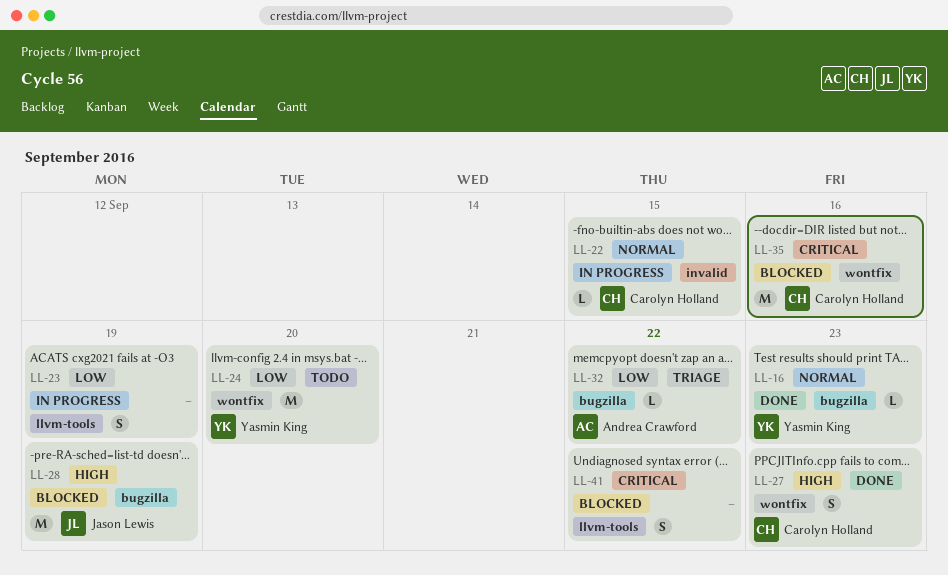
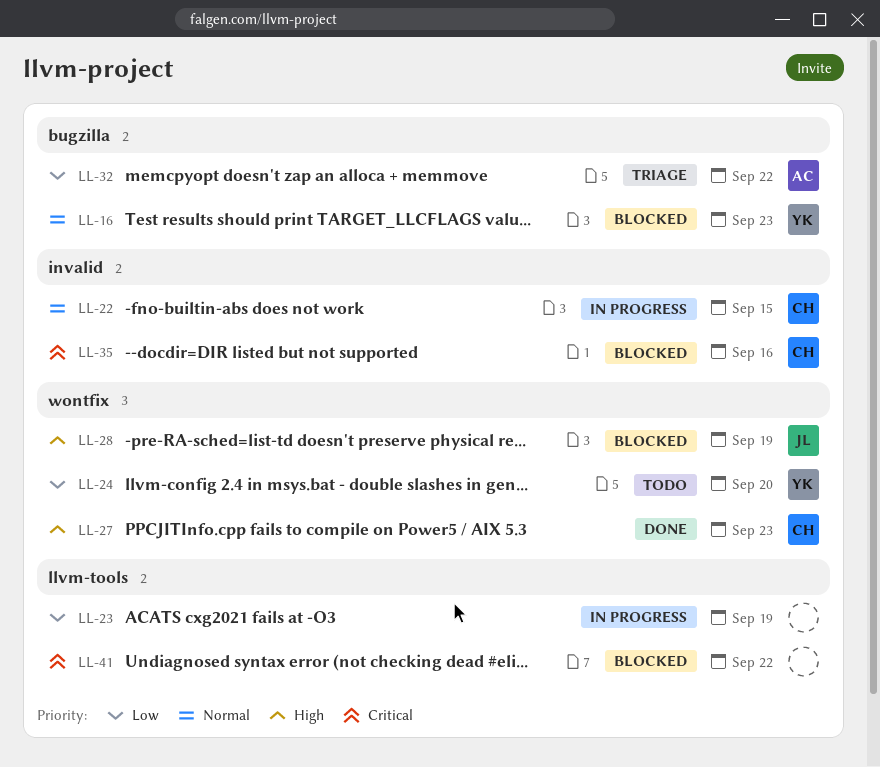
LL-16, status: Done -> Blocked
LL-28, label: bugzilla -> wontfix
LL-35, label: wontfix -> invalid

